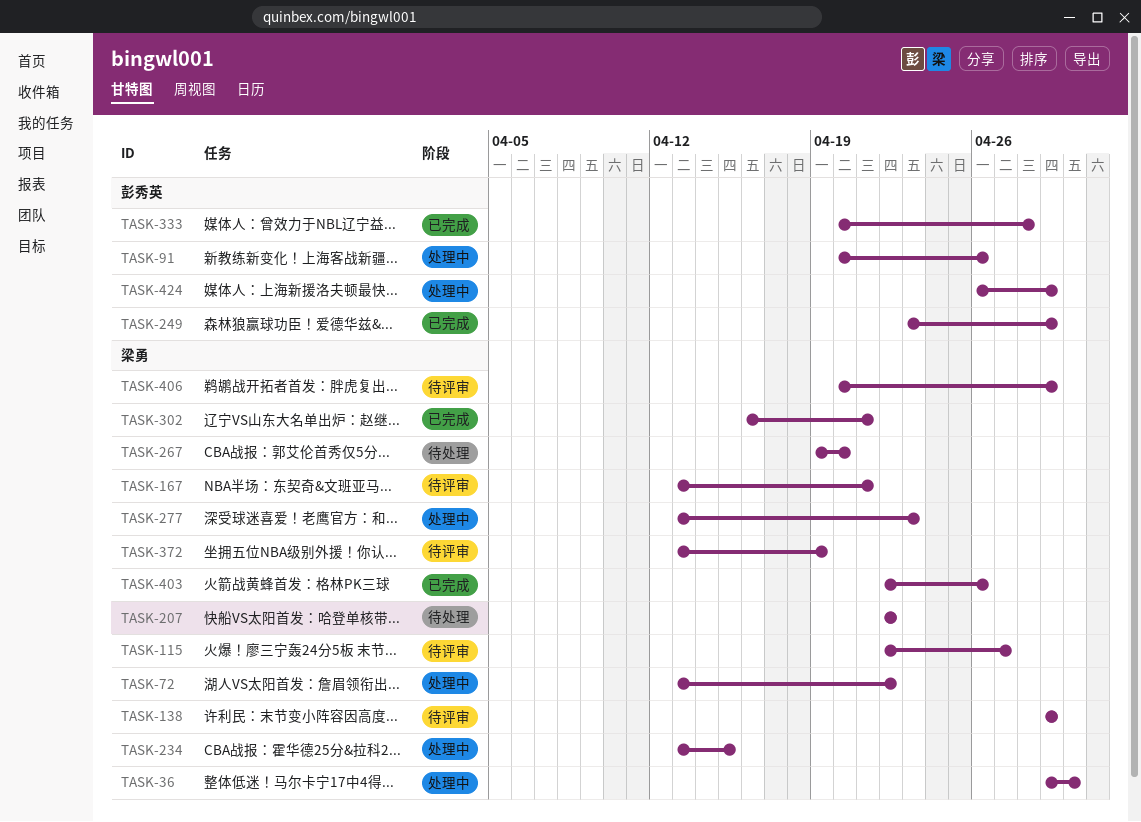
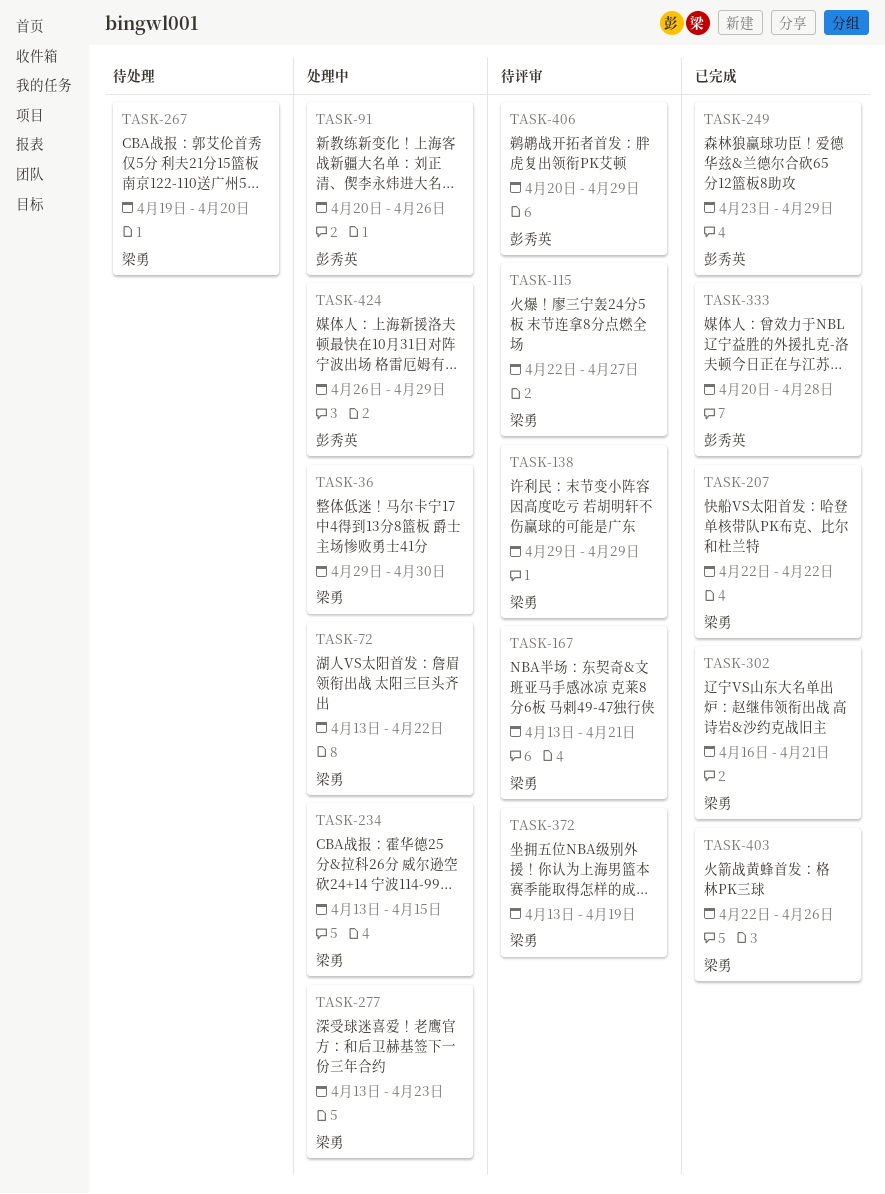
TASK-207, status: 待处理 -> 已完成
TASK-406, owner: 梁勇 -> 彭秀英

